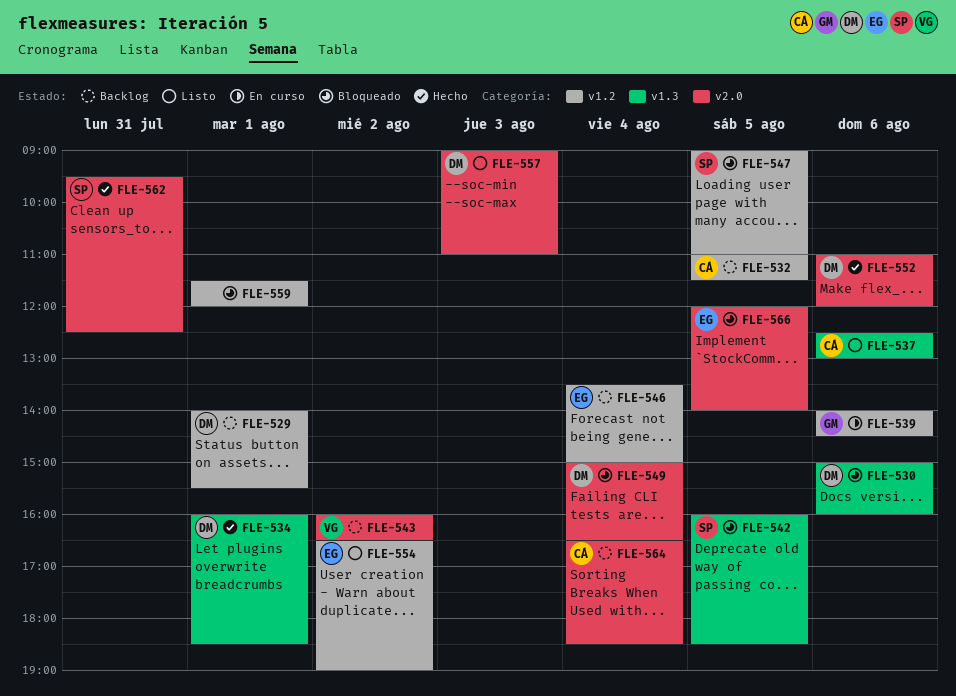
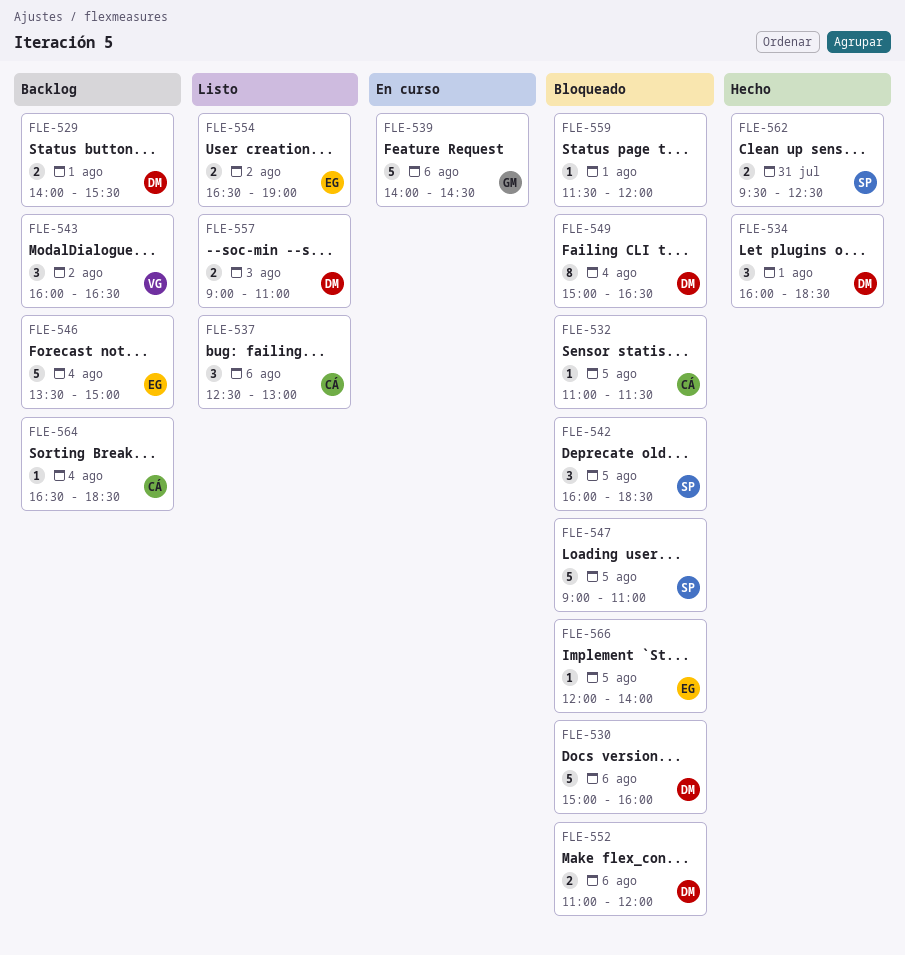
FLE-532, status: Backlog -> Bloqueado
FLE-552, status: Hecho -> Bloqueado

